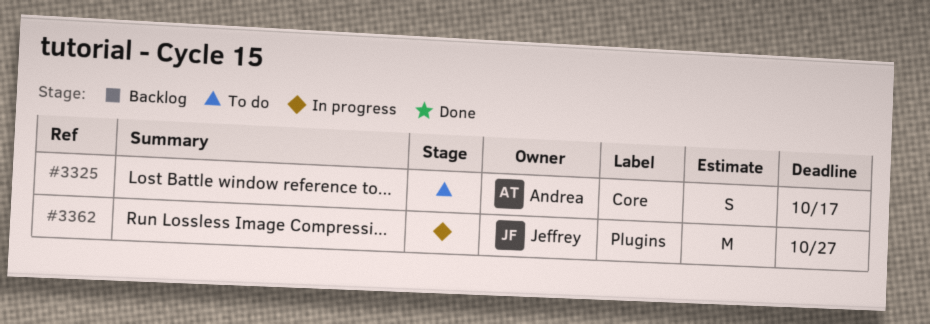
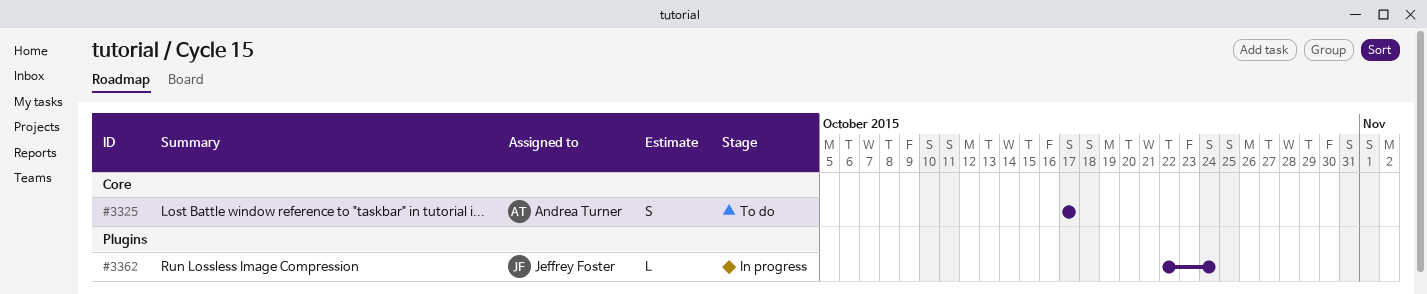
#3362, estimate: M -> L
#3362, due: Oct 27 -> Oct 24

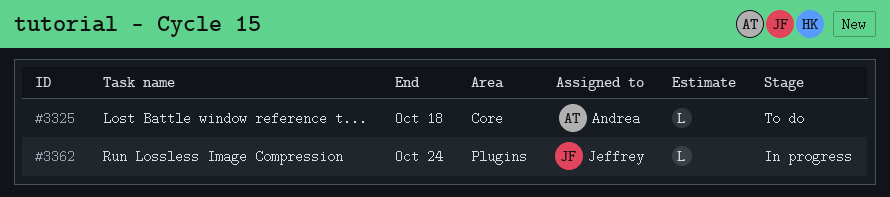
#3325, estimate: S -> L
#3325, due: Oct 17 -> Oct 18

